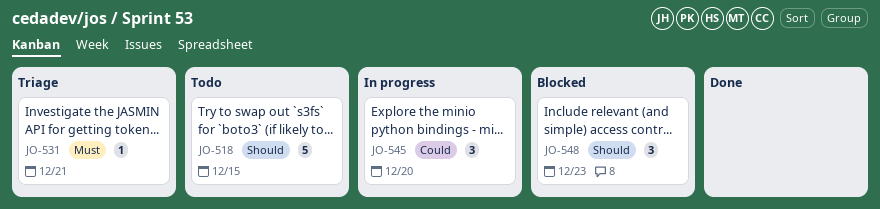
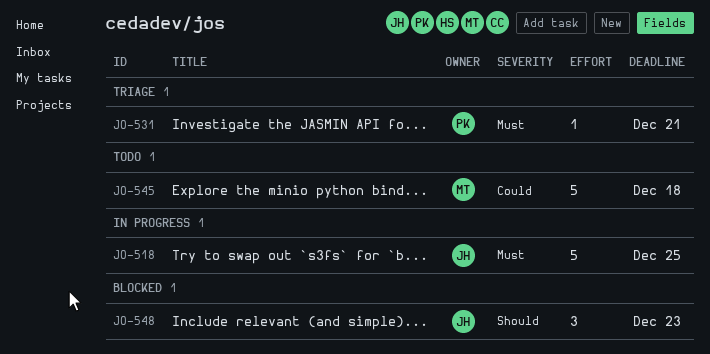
JO-518, status: Todo -> In progress
JO-518, priority: Should -> Must
JO-518, due: Dec 15 -> Dec 25
JO-545, status: In progress -> Todo
JO-545, estimate: 3 -> 5
JO-545, due: Dec 20 -> Dec 18

